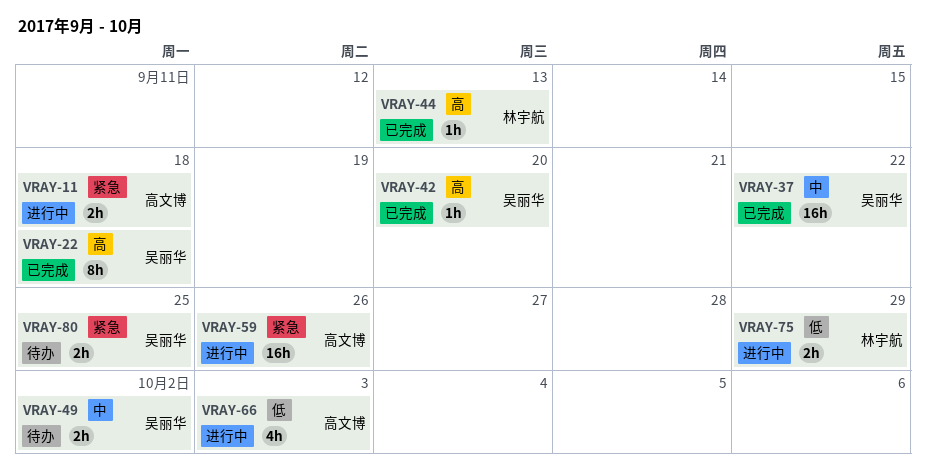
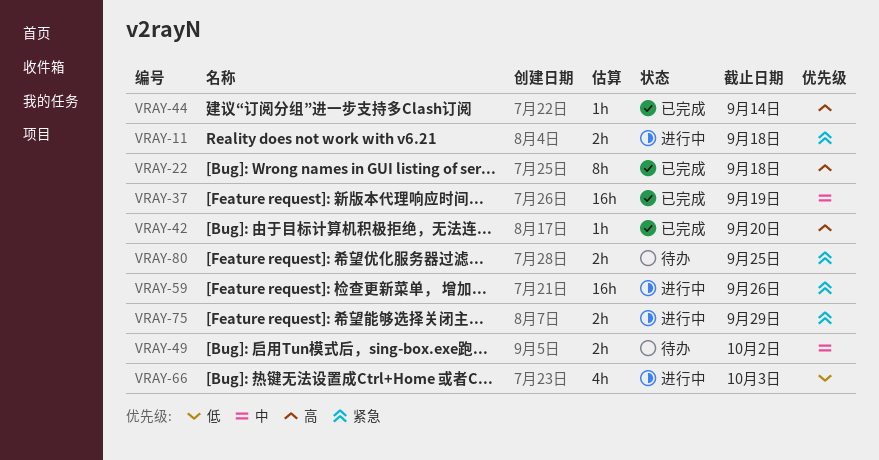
VRAY-37, due: Sep 22 -> Sep 19
VRAY-44, due: Sep 13 -> Sep 14
VRAY-75, priority: 低 -> 紧急

